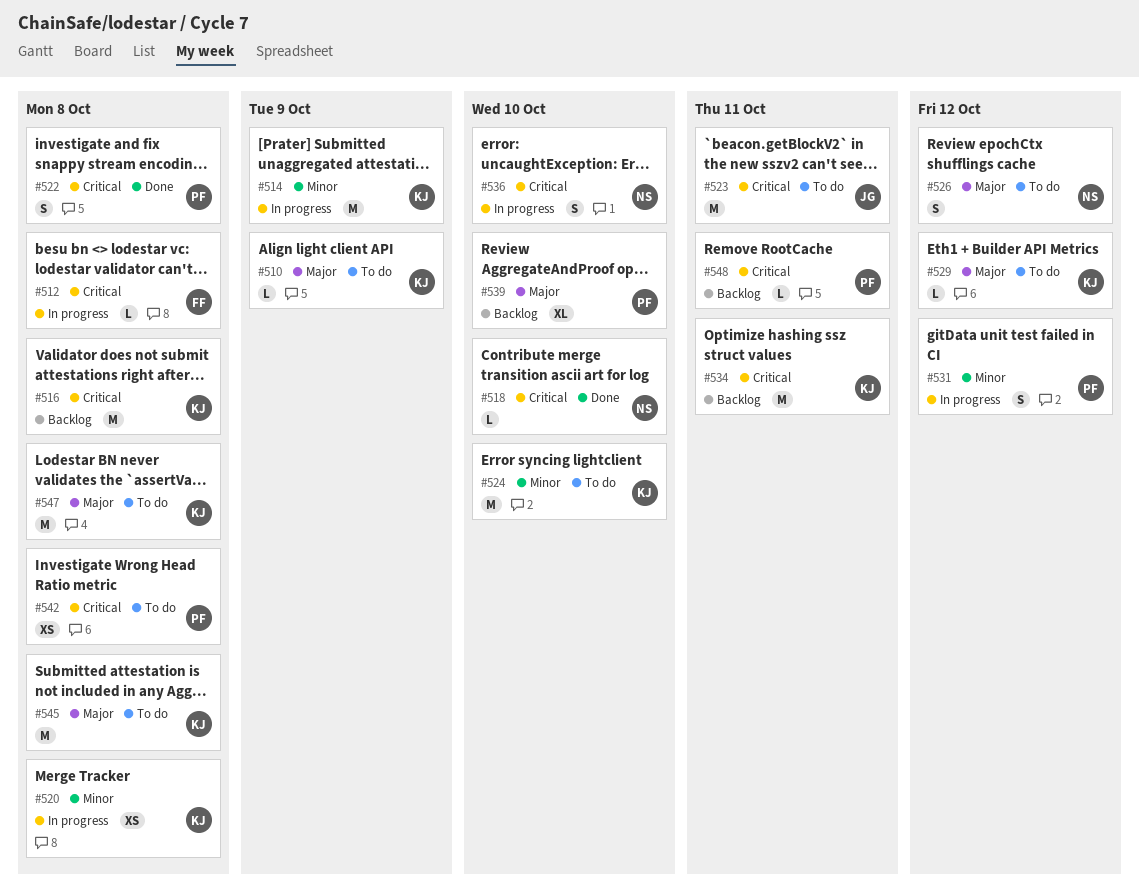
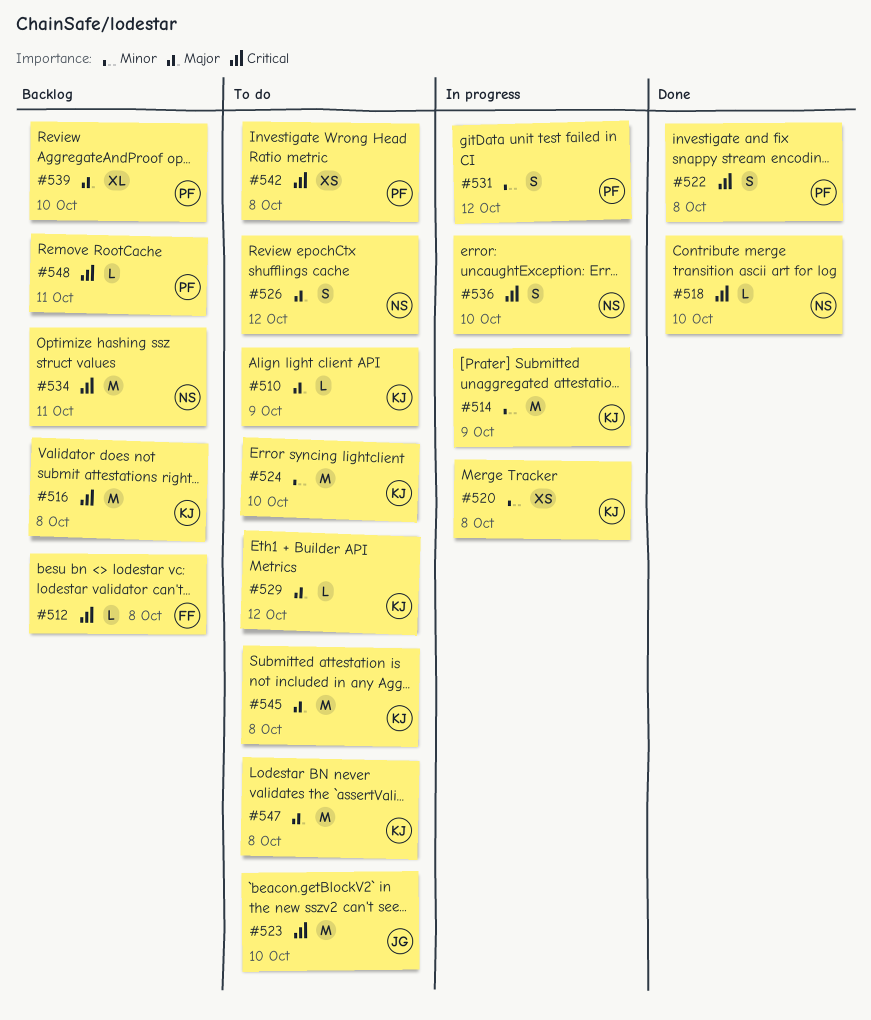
#512, status: In progress -> Backlog
#523, due: Oct 11 -> Oct 10
#534, owner: KJ -> NS

